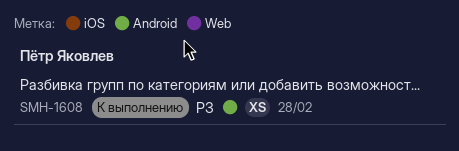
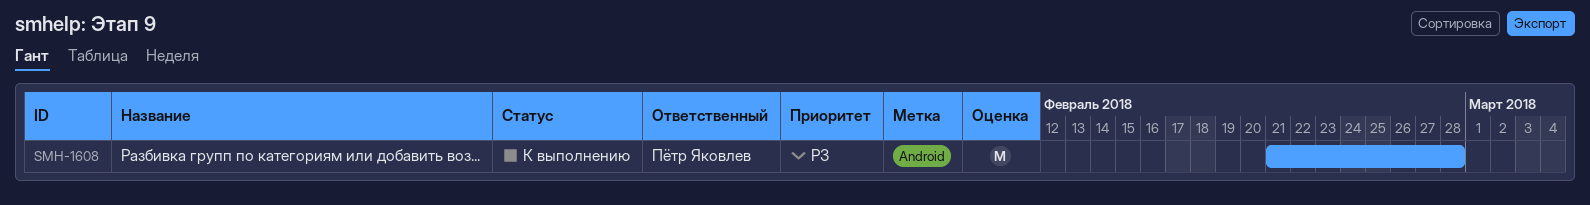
SMH-1608, estimate: XS -> M

